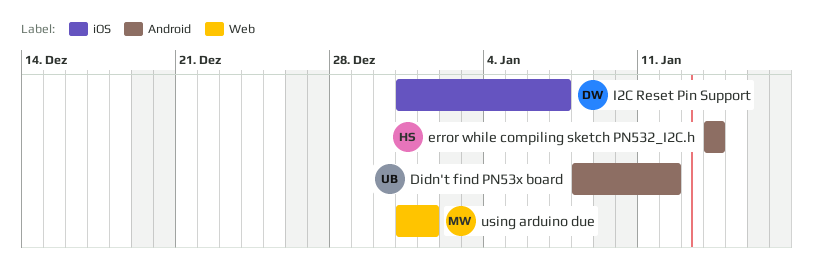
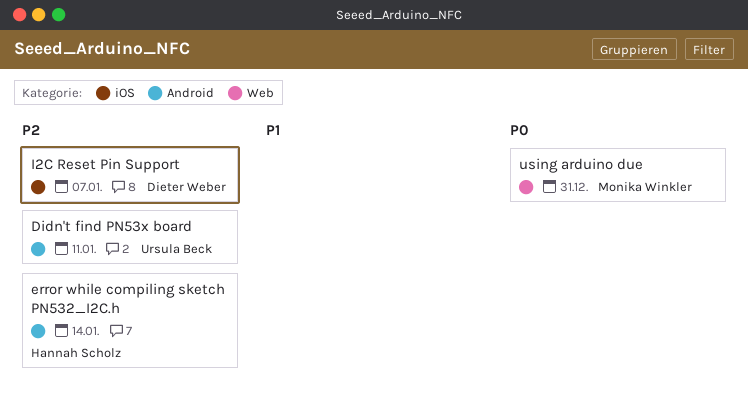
Didn't find PN53x board, due: Jan 12 -> Jan 11
using arduino due, due: Jan 1 -> Dec 31

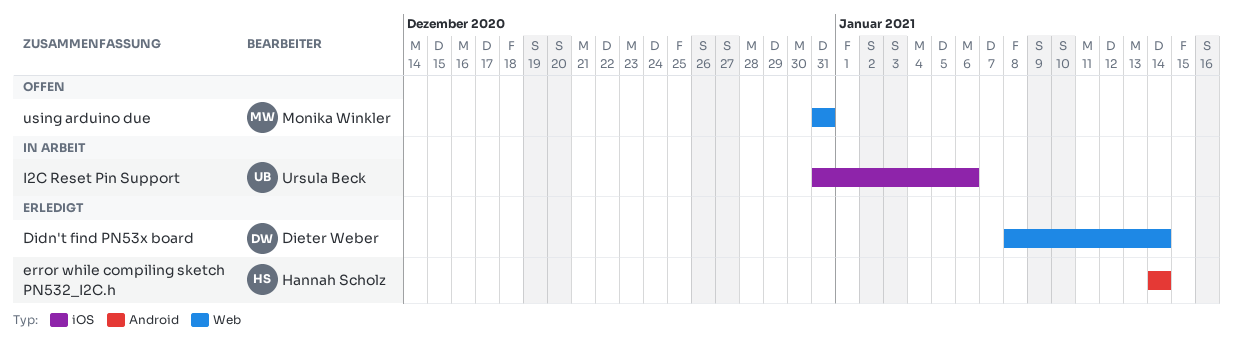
Didn't find PN53x board, owner: Ursula Beck -> Dieter Weber
Didn't find PN53x board, label: Android -> Web
Didn't find PN53x board, due: Jan 11 -> Jan 14
I2C Reset Pin Support, owner: Dieter Weber -> Ursula Beck
I2C Reset Pin Support, due: Jan 7 -> Jan 6

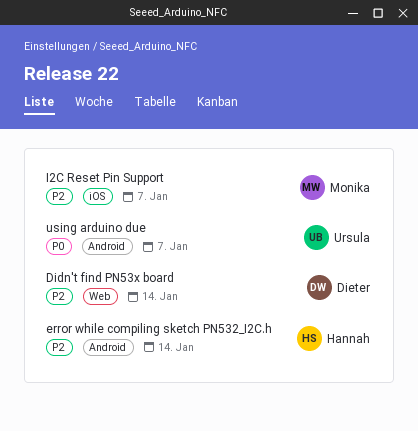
I2C Reset Pin Support, owner: Ursula Beck -> Monika Winkler
I2C Reset Pin Support, due: Jan 6 -> Jan 7
using arduino due, owner: Monika Winkler -> Ursula Beck
using arduino due, label: Web -> Android
using arduino due, due: Dec 31 -> Jan 7

